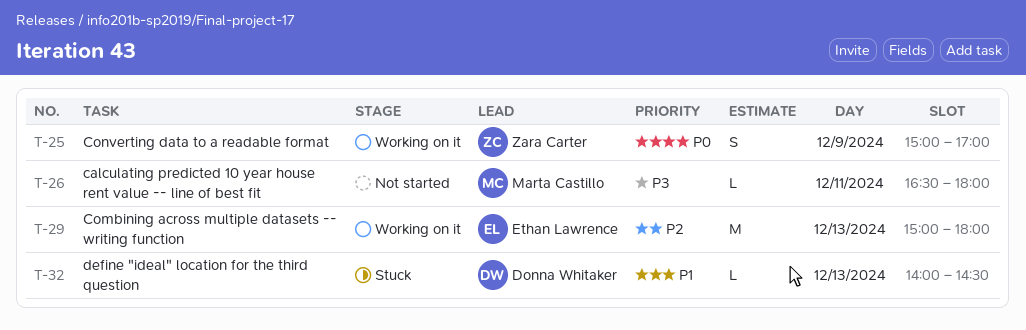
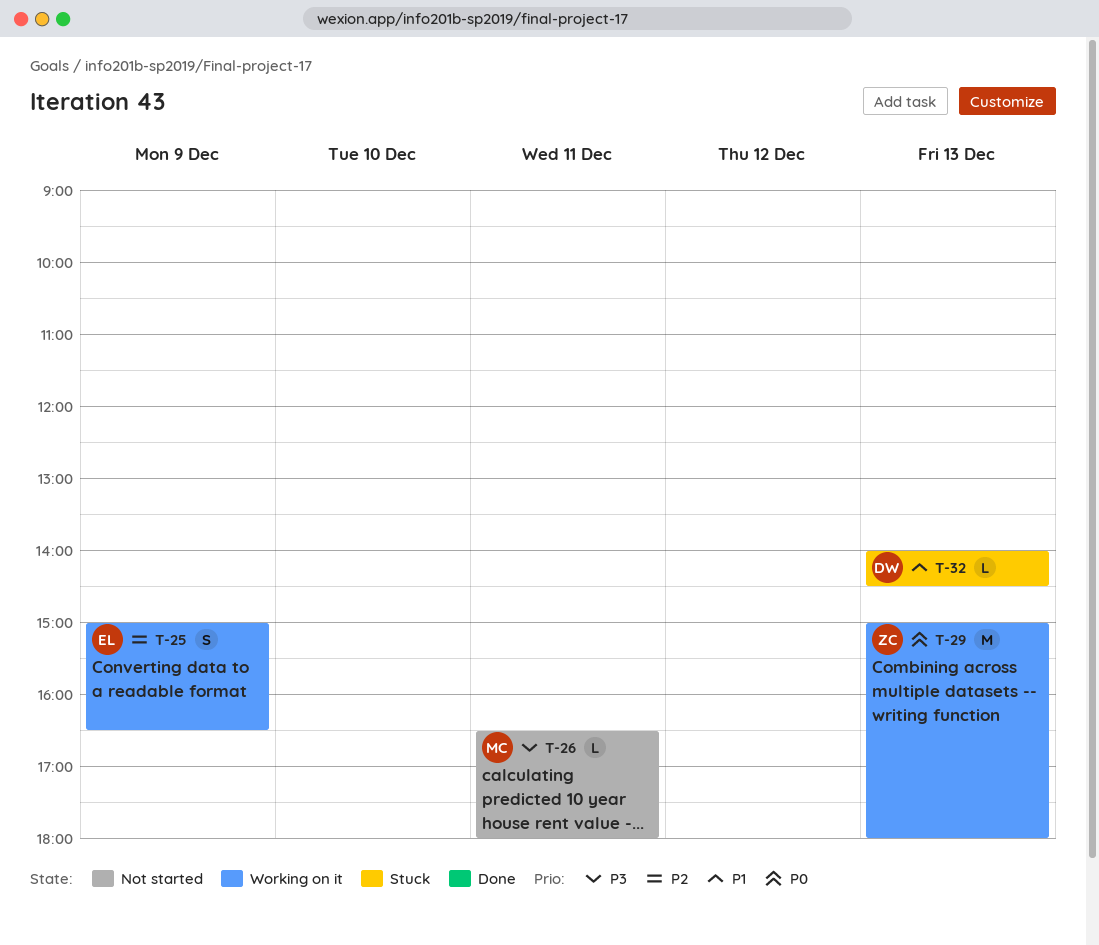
T-25, owner: Zara Carter -> Ethan Lawrence
T-25, priority: P0 -> P2
T-25, ends: 17:00 -> 16:30
T-29, owner: Ethan Lawrence -> Zara Carter
T-29, priority: P2 -> P0

